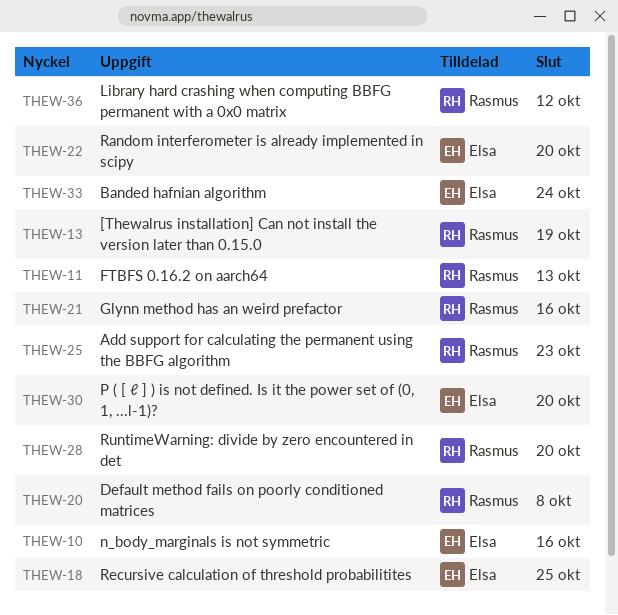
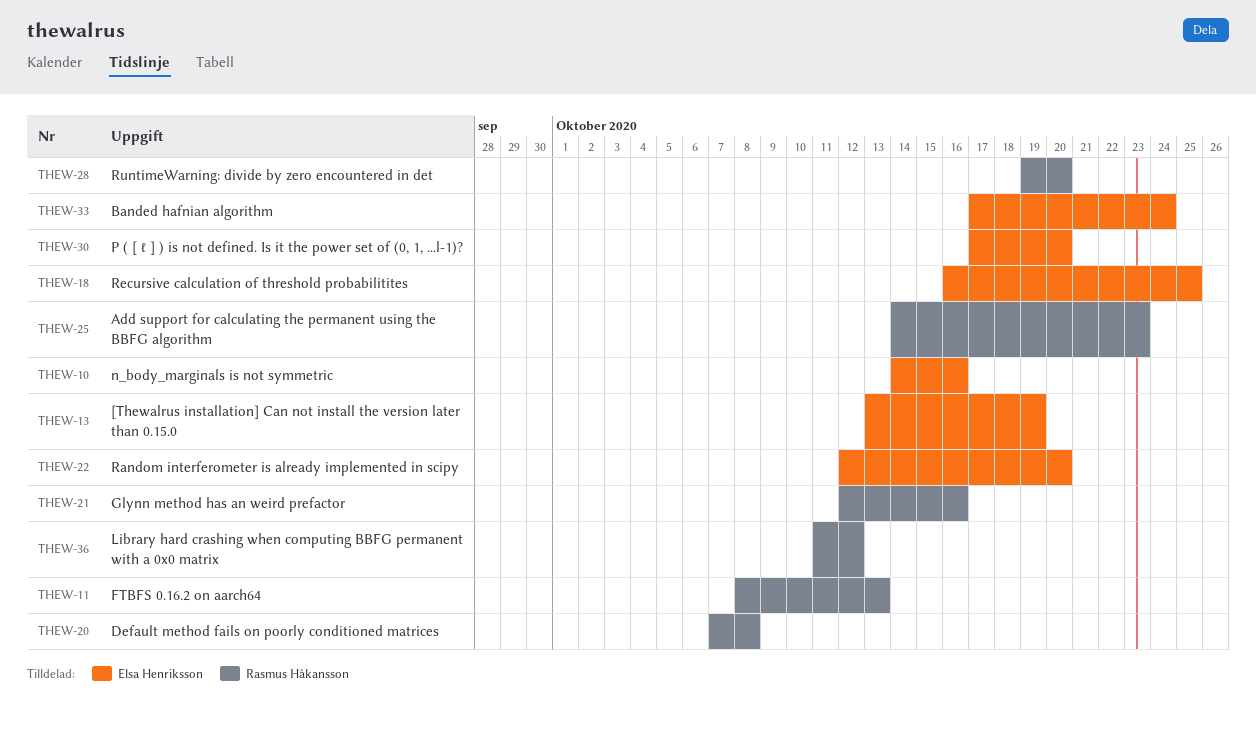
THEW-13, owner: Rasmus Håkansson -> Elsa Henriksson

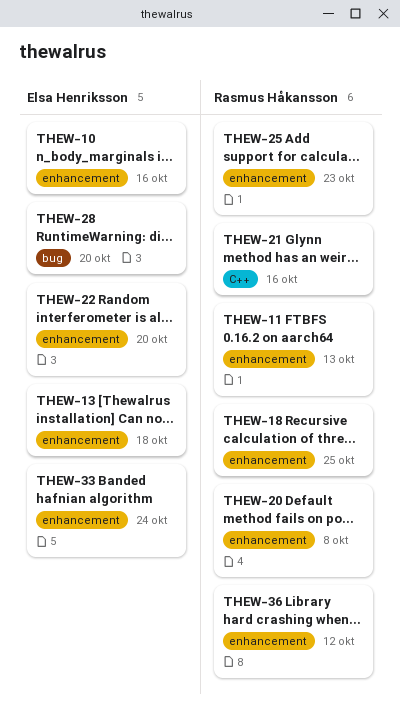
THEW-13, due: Oct 19 -> Oct 18
THEW-18, owner: Elsa Henriksson -> Rasmus Håkansson
THEW-28, owner: Rasmus Håkansson -> Elsa Henriksson
THEW-30: present -> none

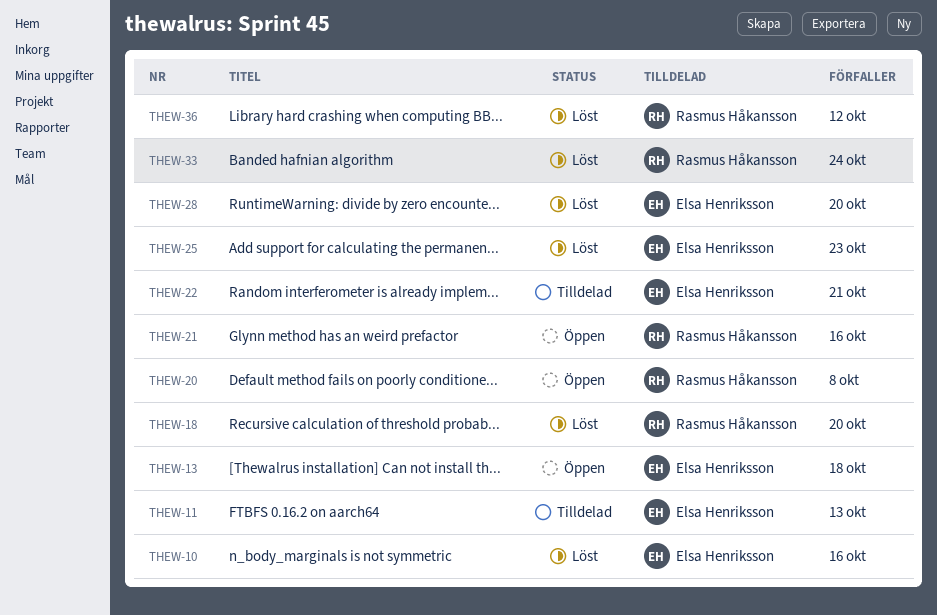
THEW-11, owner: Rasmus Håkansson -> Elsa Henriksson
THEW-18, due: Oct 25 -> Oct 20
THEW-22, due: Oct 20 -> Oct 21
THEW-25, owner: Rasmus Håkansson -> Elsa Henriksson
THEW-33, owner: Elsa Henriksson -> Rasmus Håkansson

